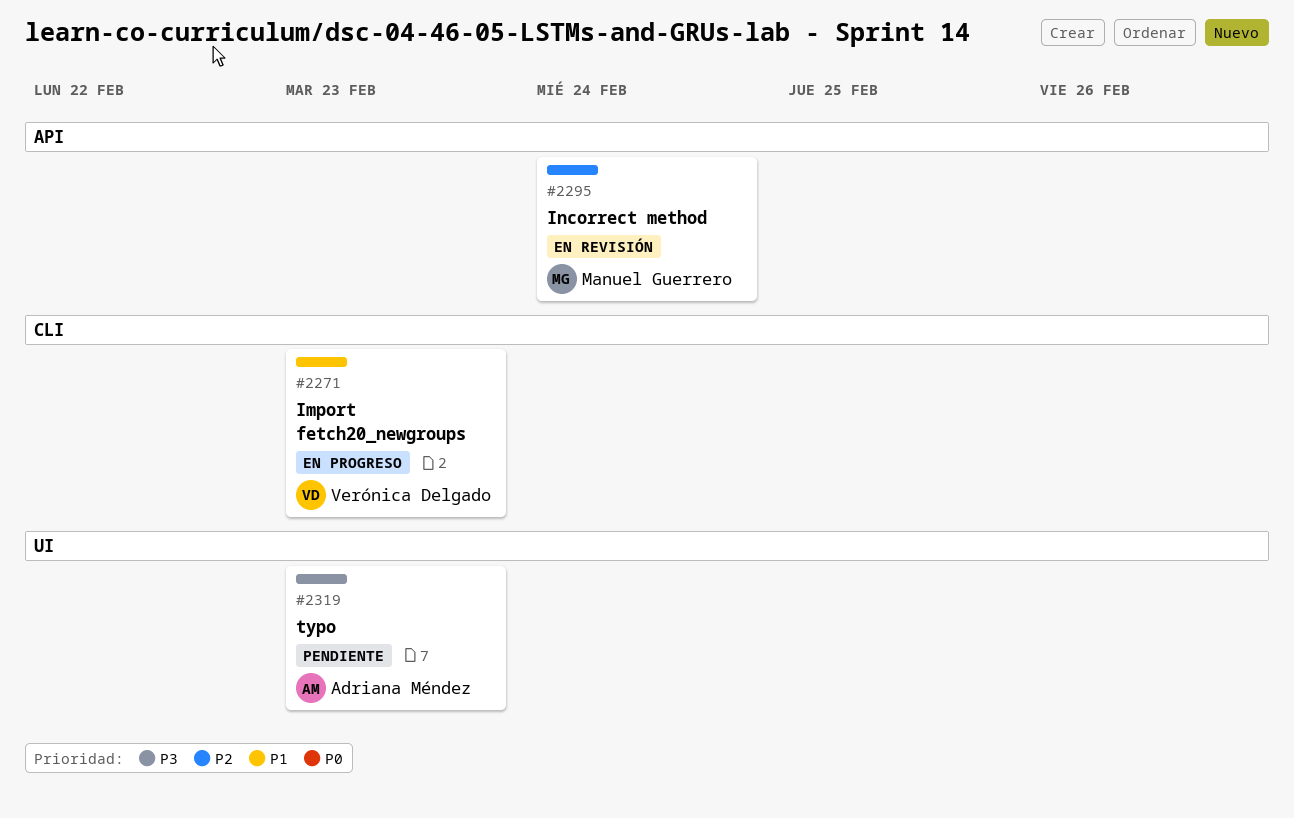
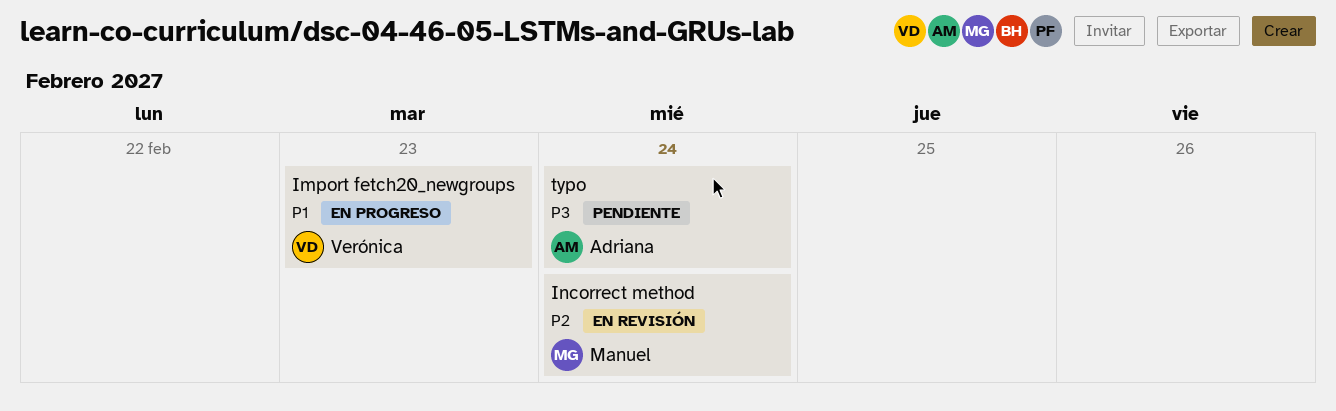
typo, due: Feb 23 -> Feb 24

